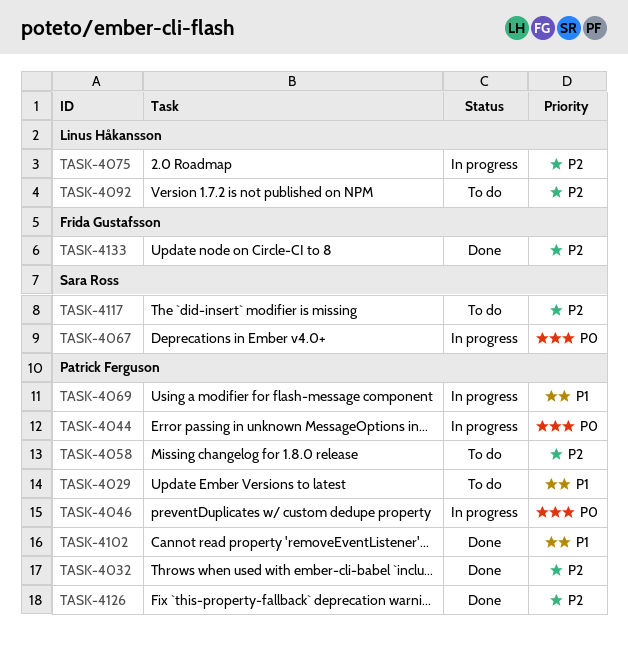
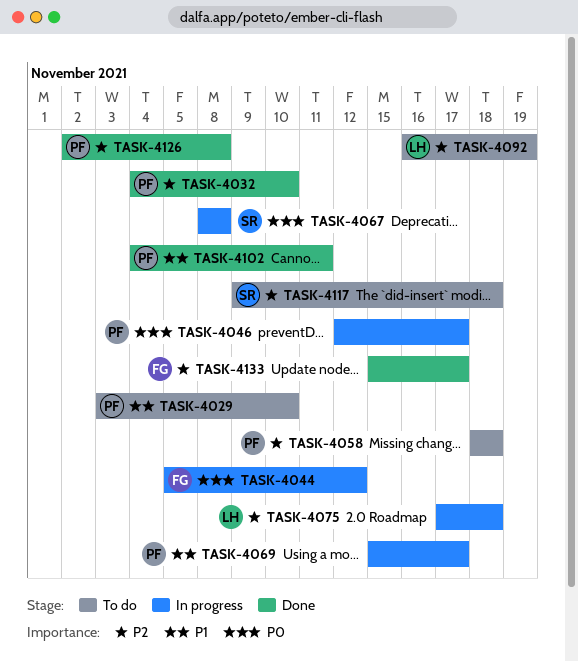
TASK-4044, owner: Patrick Ferguson -> Frida Gustafsson

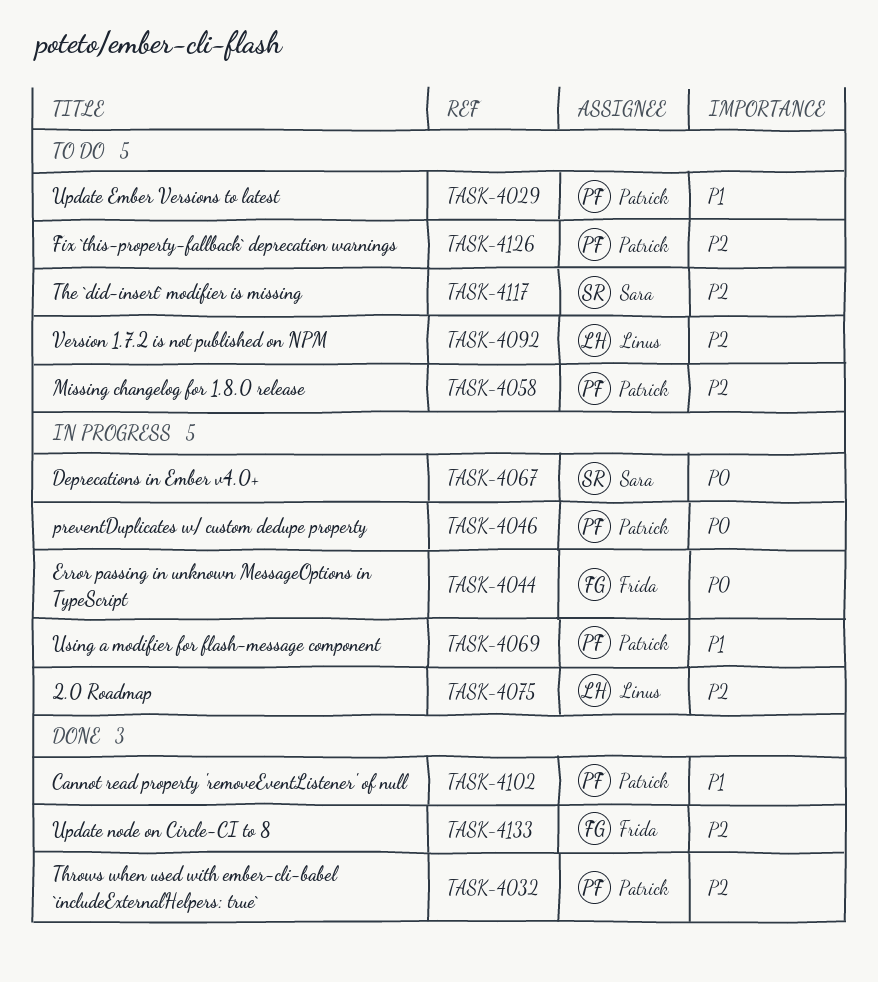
TASK-4126, status: Done -> To do

